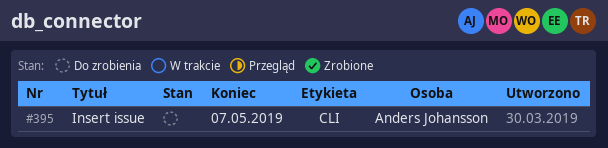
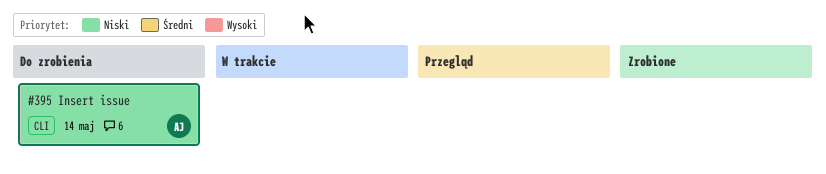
#395, due: May 7 -> May 14

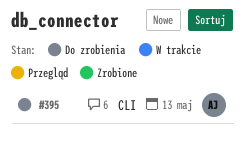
#395, due: May 14 -> May 13

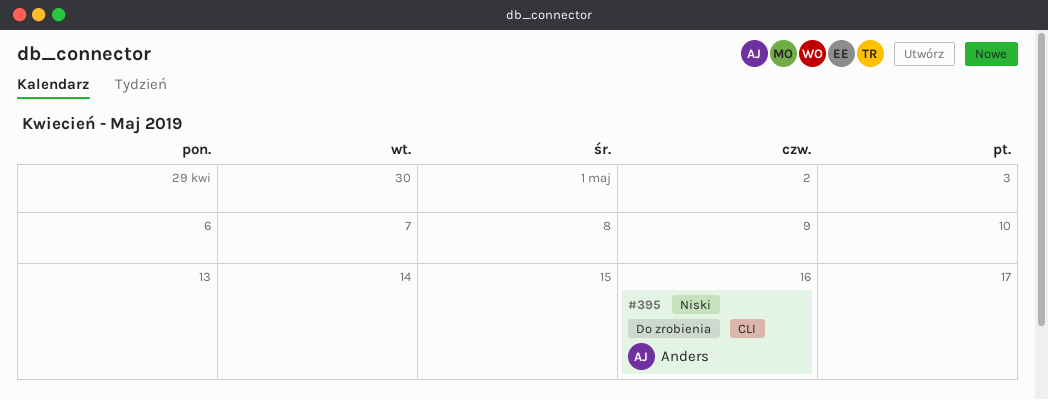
#395, due: May 13 -> May 16

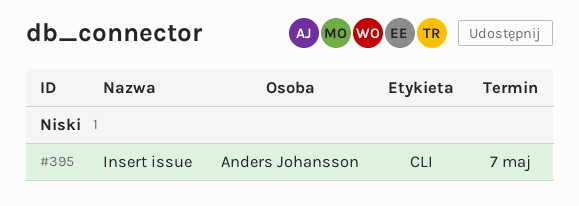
#395, due: May 16 -> May 7

